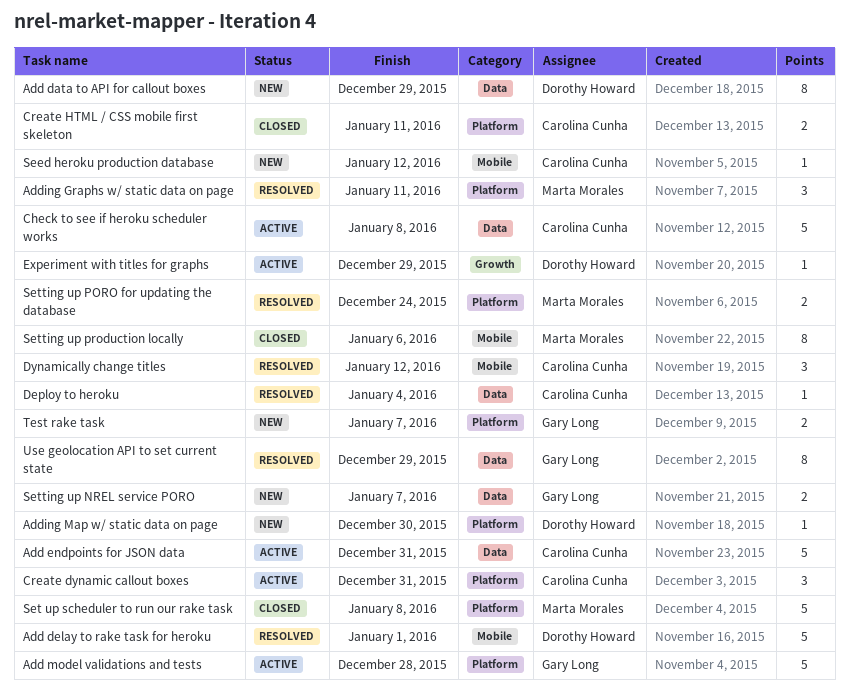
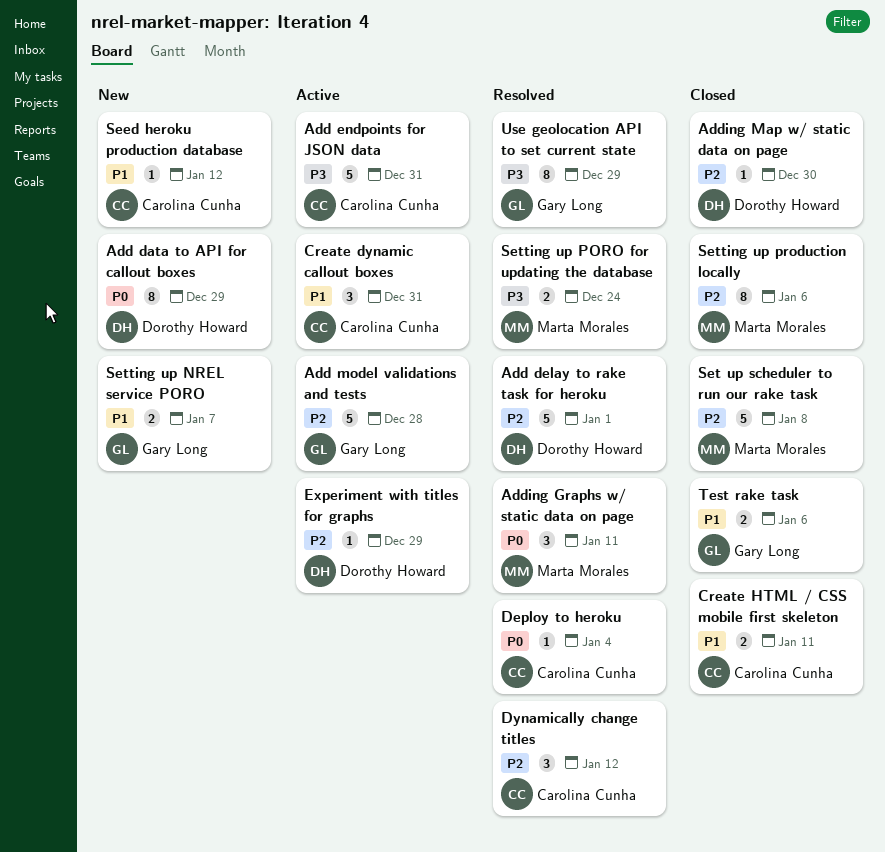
Adding Map w/ static data on page, status: New -> Closed
Check to see if heroku scheduler works: present -> none
Test rake task, status: New -> Closed
Test rake task, due: Jan 7 -> Jan 6

